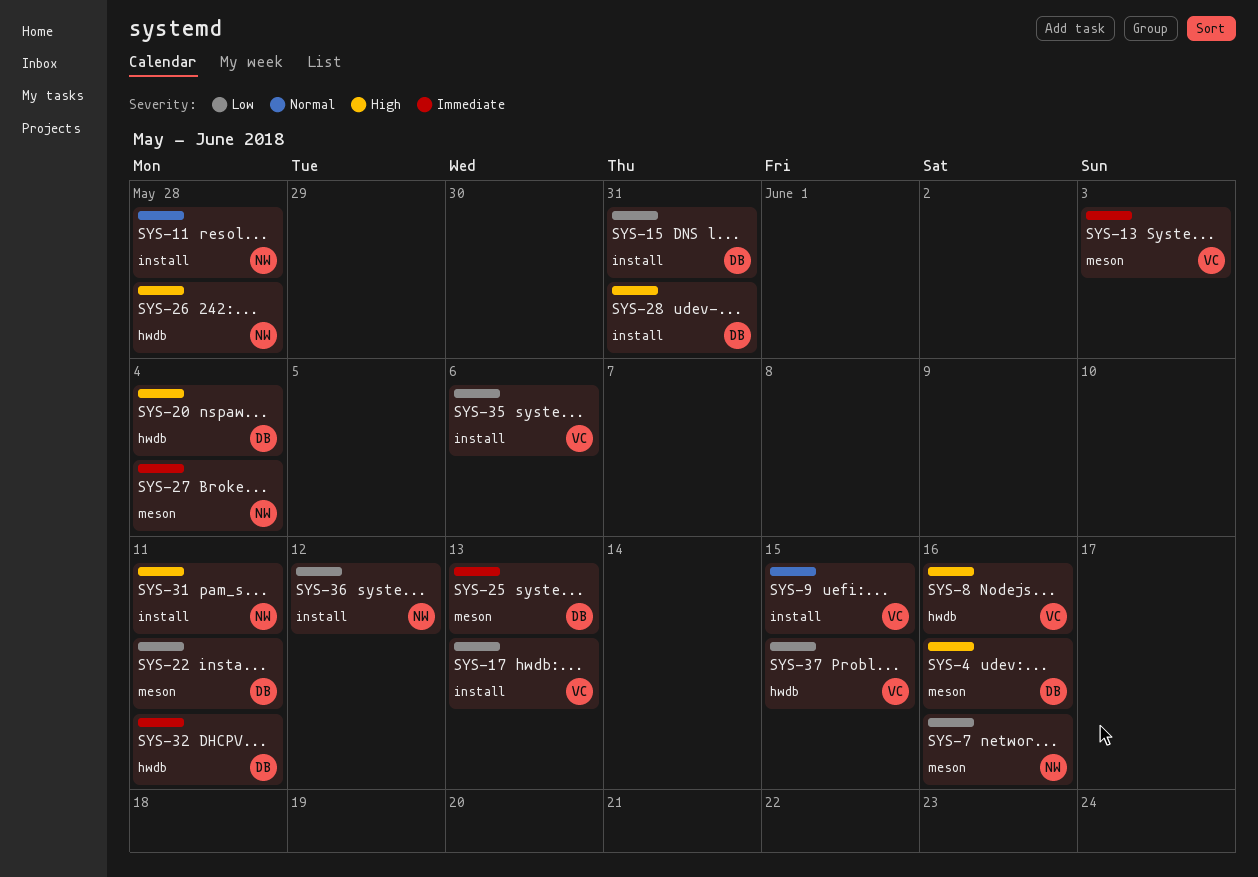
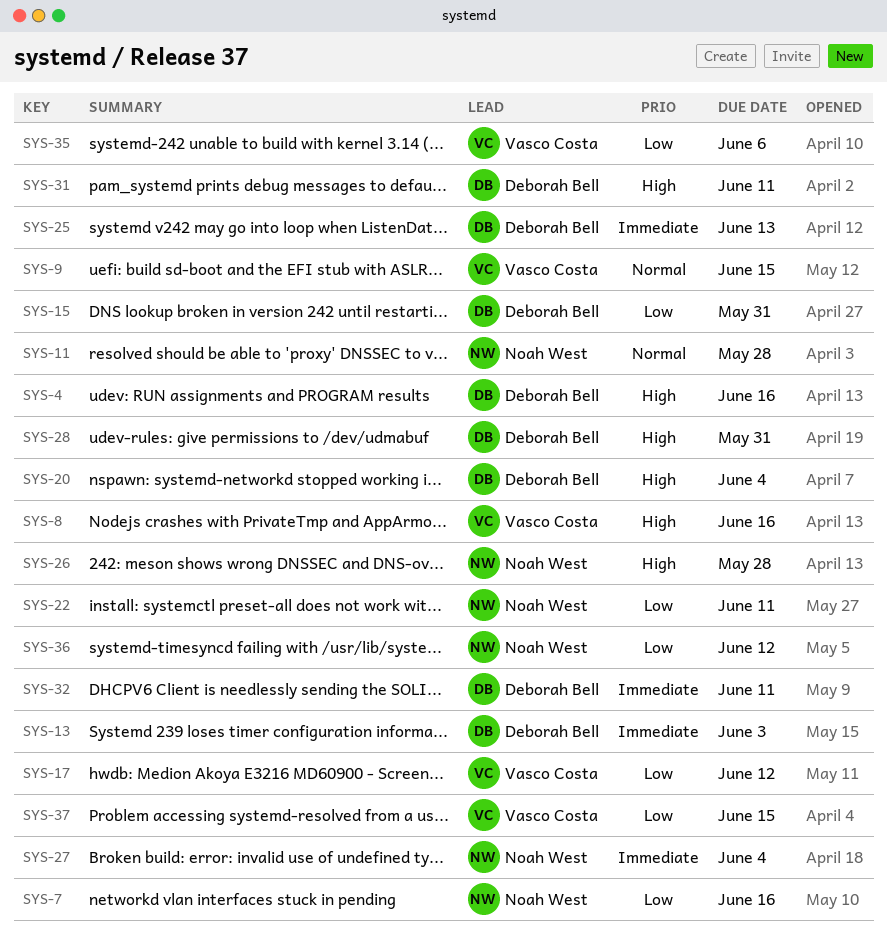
SYS-13, owner: Vasco Costa -> Deborah Bell
SYS-17, due: Jun 13 -> Jun 12
SYS-22, owner: Deborah Bell -> Noah West
SYS-31, owner: Noah West -> Deborah Bell

